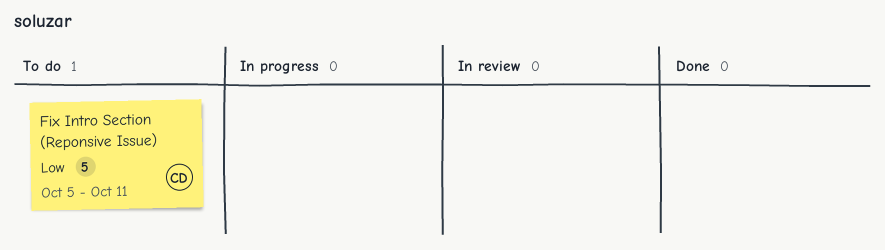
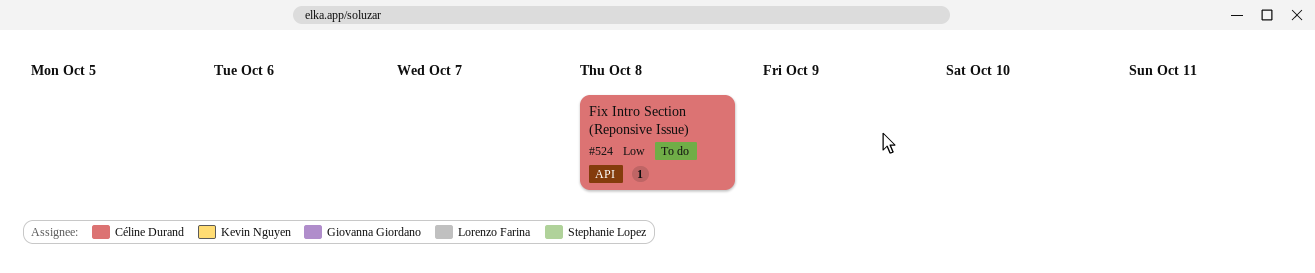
Fix Intro Section (Reponsive Issue), estimate: 5 -> 1
Fix Intro Section (Reponsive Issue), due: Oct 11 -> Oct 8

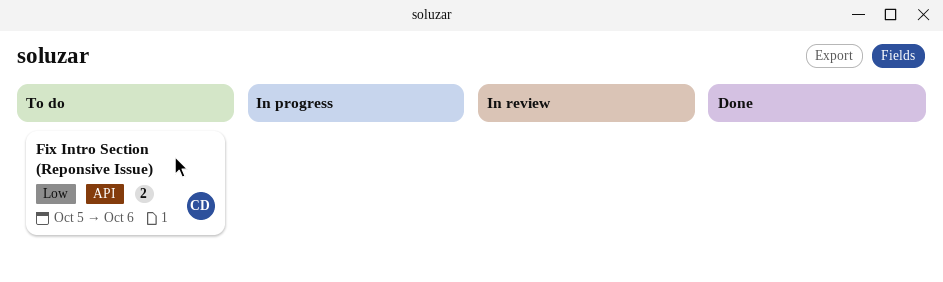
Fix Intro Section (Reponsive Issue), estimate: 1 -> 2
Fix Intro Section (Reponsive Issue), due: Oct 8 -> Oct 6

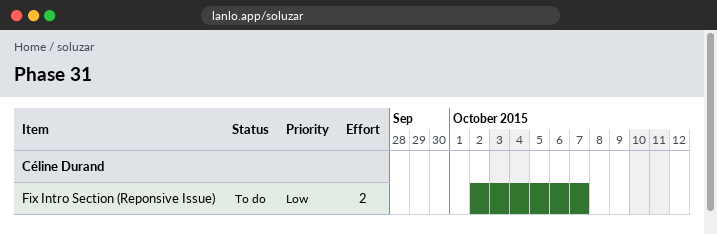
Fix Intro Section (Reponsive Issue), start: Oct 5 -> Oct 2
Fix Intro Section (Reponsive Issue), due: Oct 6 -> Oct 7

